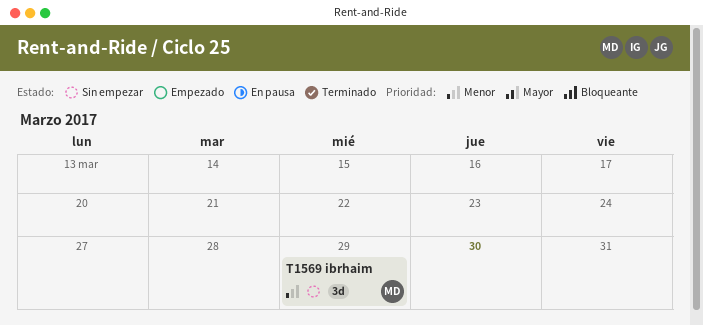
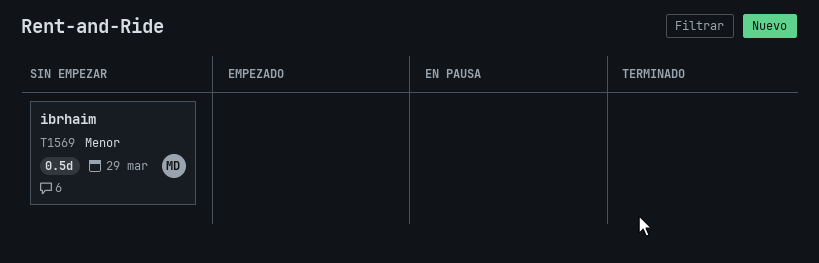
T1569, estimate: 3d -> 0.5d

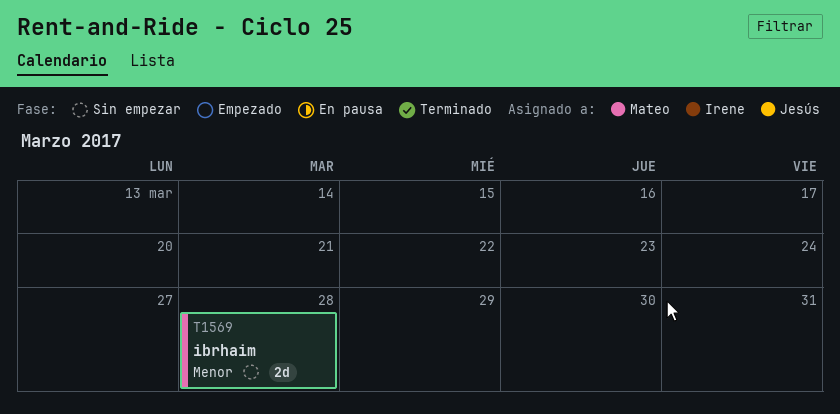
T1569, estimate: 0.5d -> 2d
T1569, due: Mar 29 -> Mar 28

